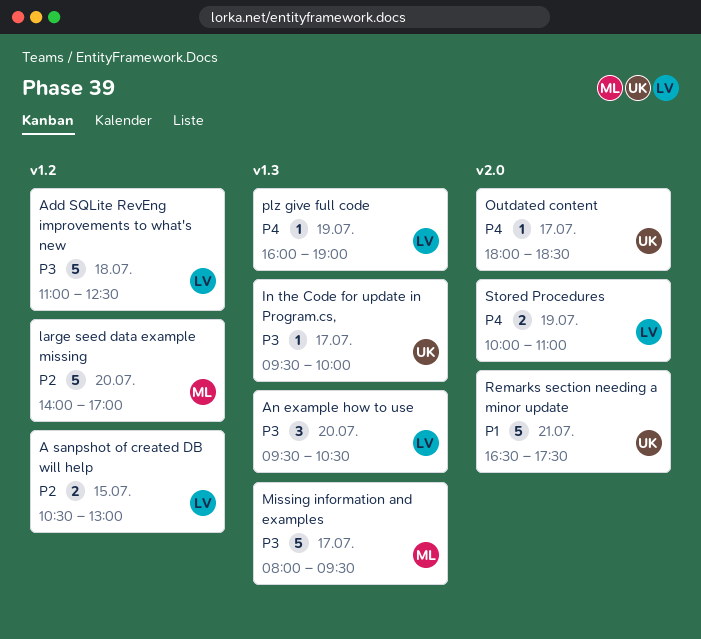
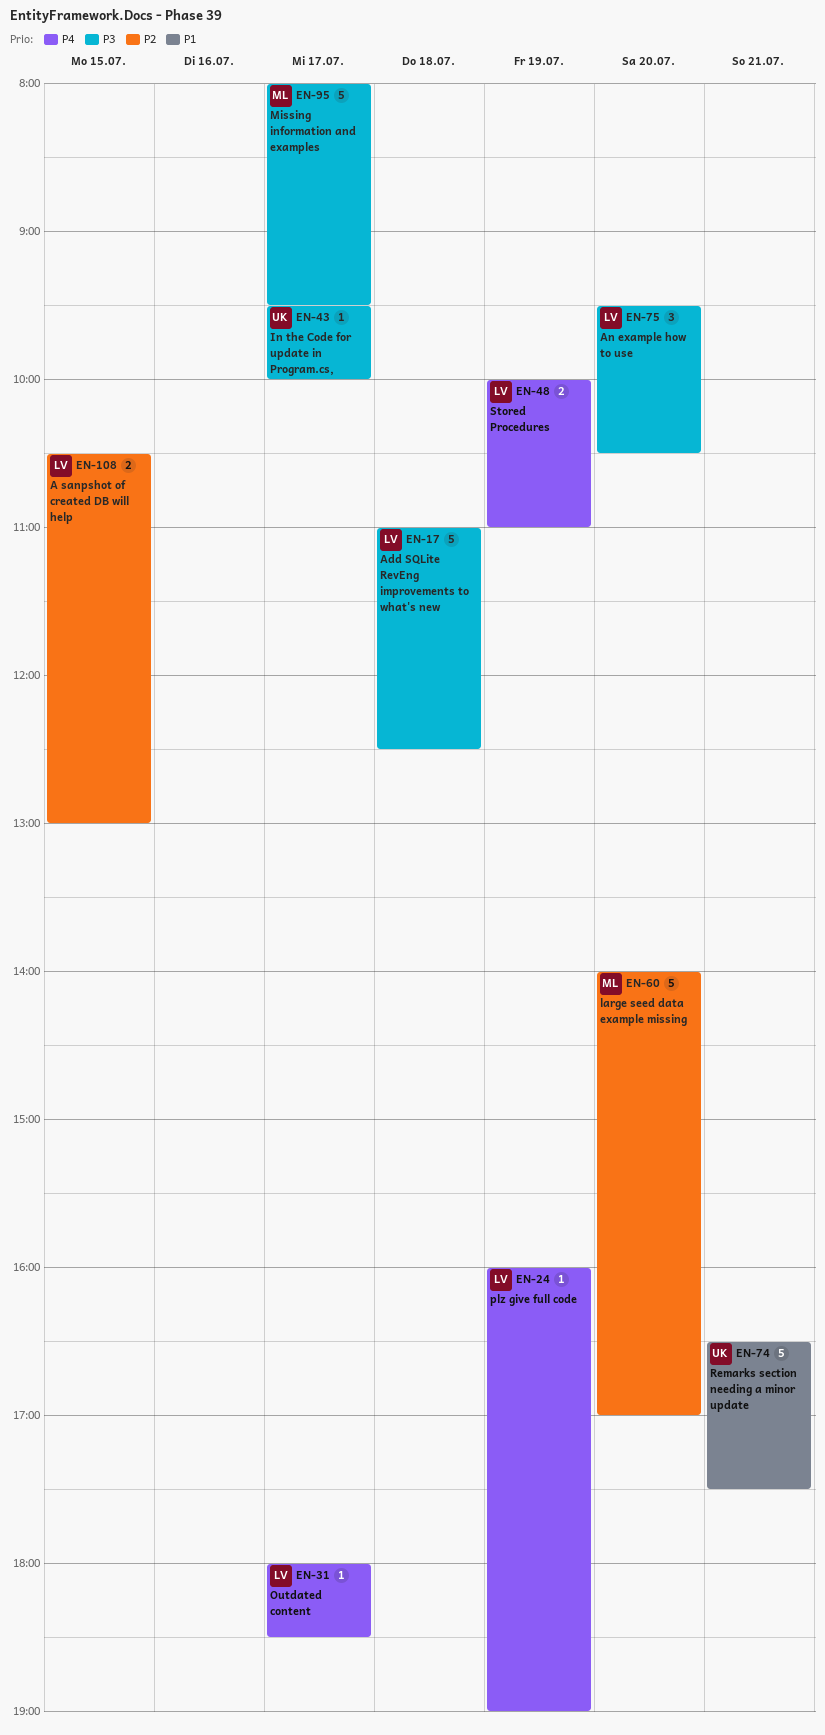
Outdated content, owner: UK -> LV

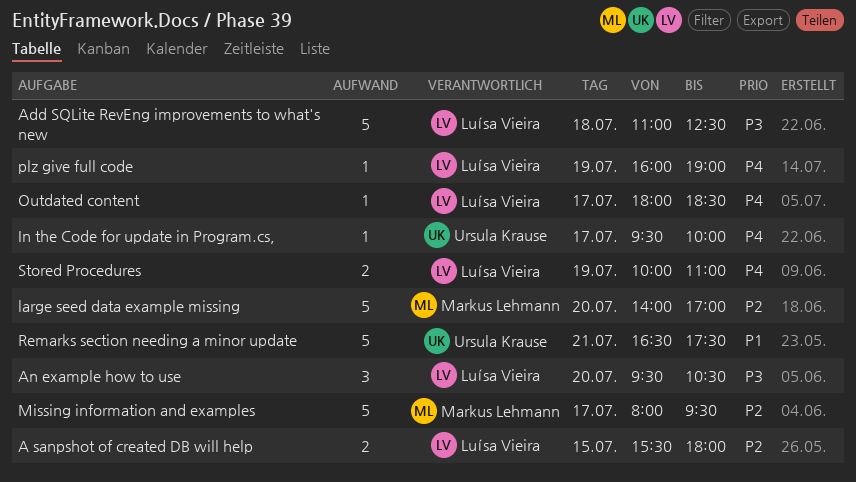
A sanpshot of created DB will help, begins: 10:30 -> 15:30
A sanpshot of created DB will help, ends: 13:00 -> 18:00
In the Code for update in Program.cs,, priority: P3 -> P4
Missing information and examples, priority: P3 -> P2

